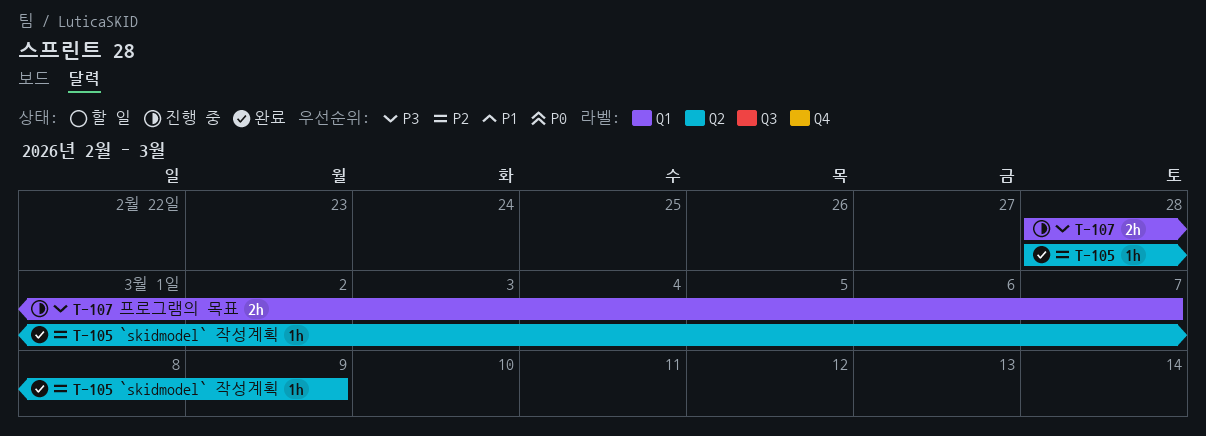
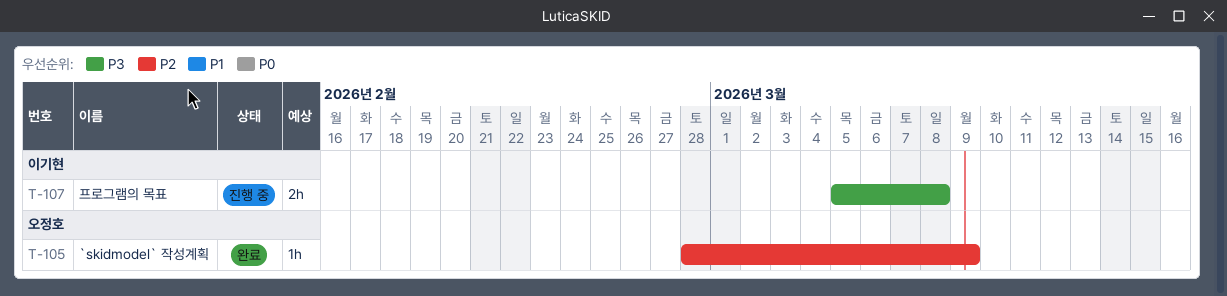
T-107, start: Feb 28 -> Mar 5
T-107, due: Mar 7 -> Mar 8

